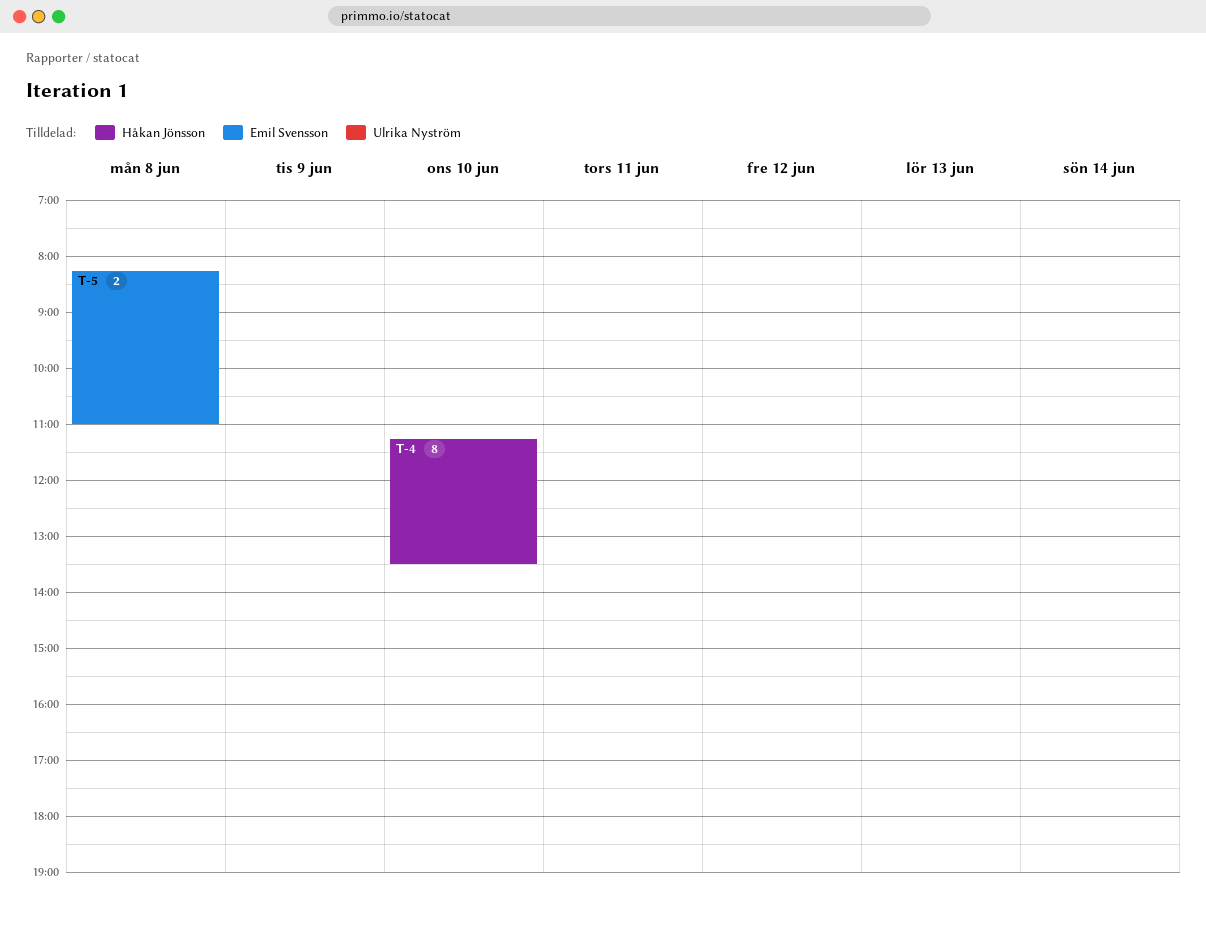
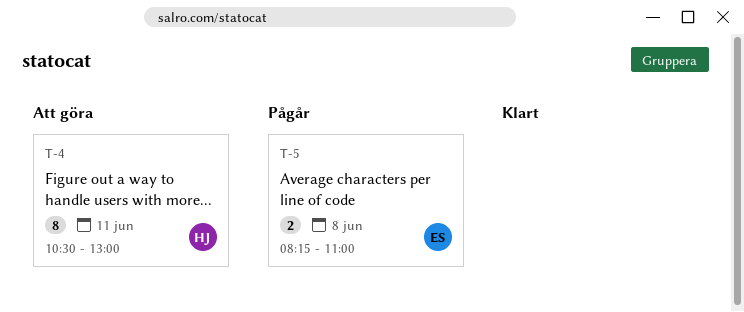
T-4, day: Jun 10 -> Jun 11
T-4, begins: 11:15 -> 10:30
T-4, ends: 13:30 -> 13:00

